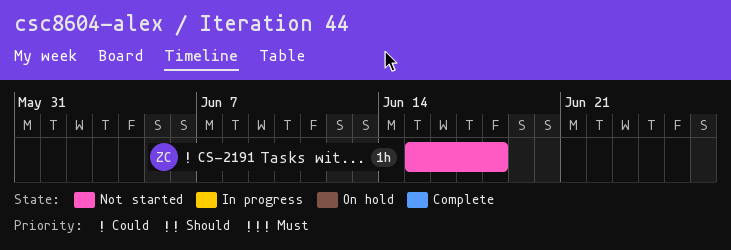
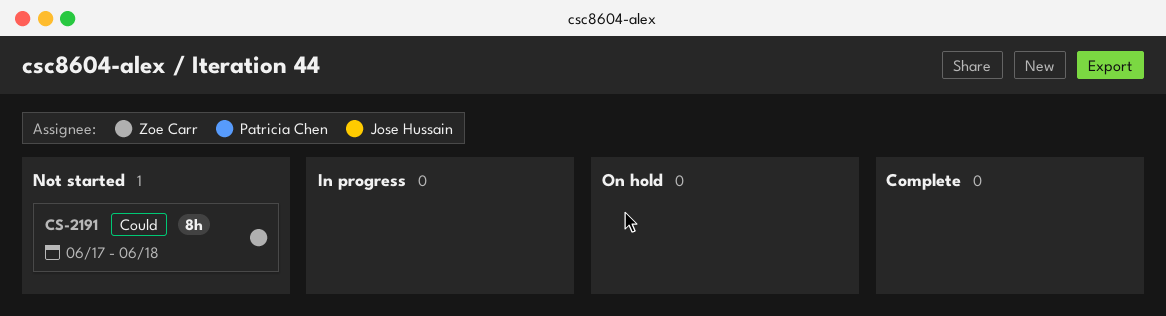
CS-2191, estimate: 1h -> 8h
CS-2191, start: Jun 15 -> Jun 17

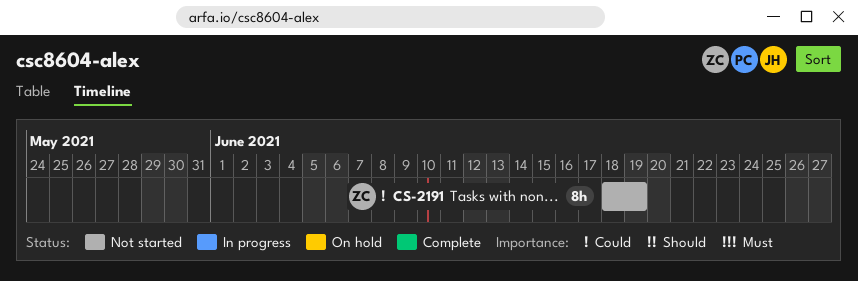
CS-2191, start: Jun 17 -> Jun 18
CS-2191, due: Jun 18 -> Jun 19

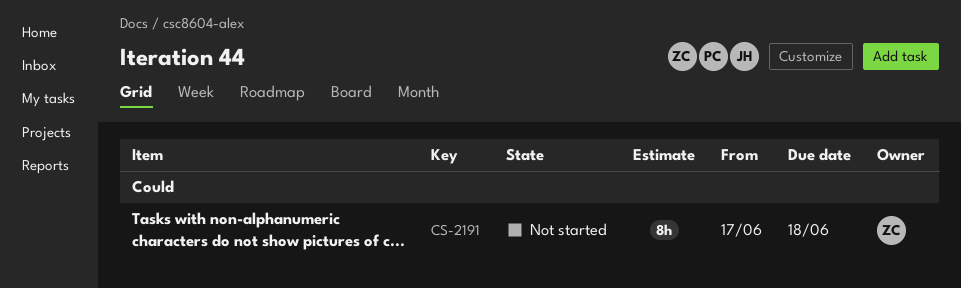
CS-2191, start: Jun 18 -> Jun 17
CS-2191, due: Jun 19 -> Jun 18

